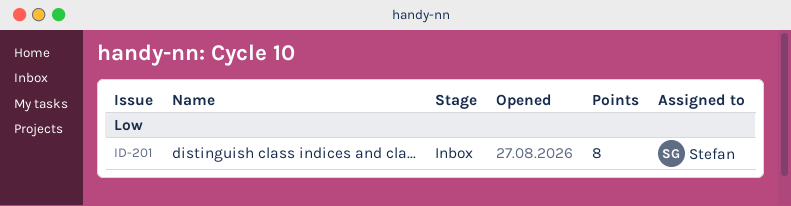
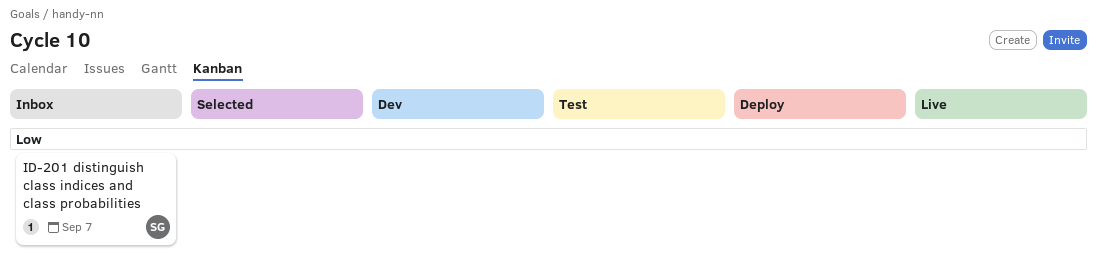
ID-201, estimate: 8 -> 1

